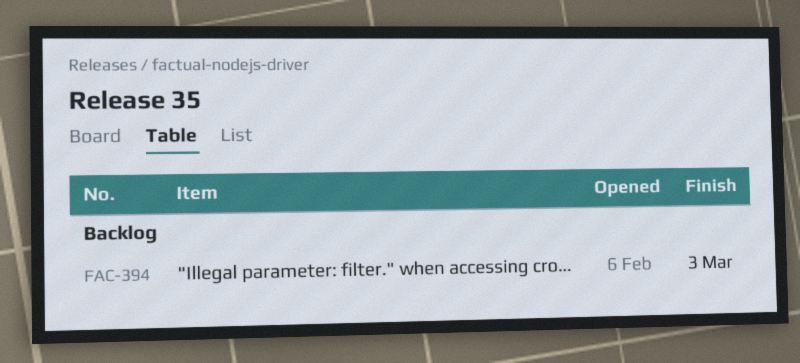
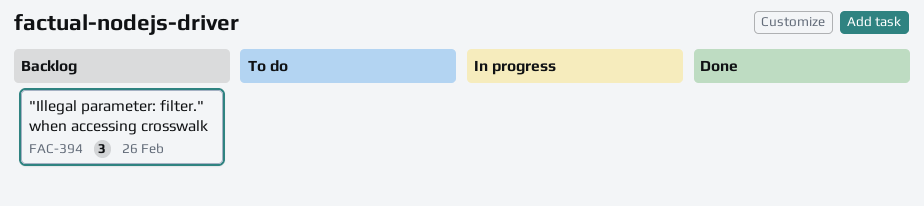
FAC-394, due: Mar 3 -> Feb 26

